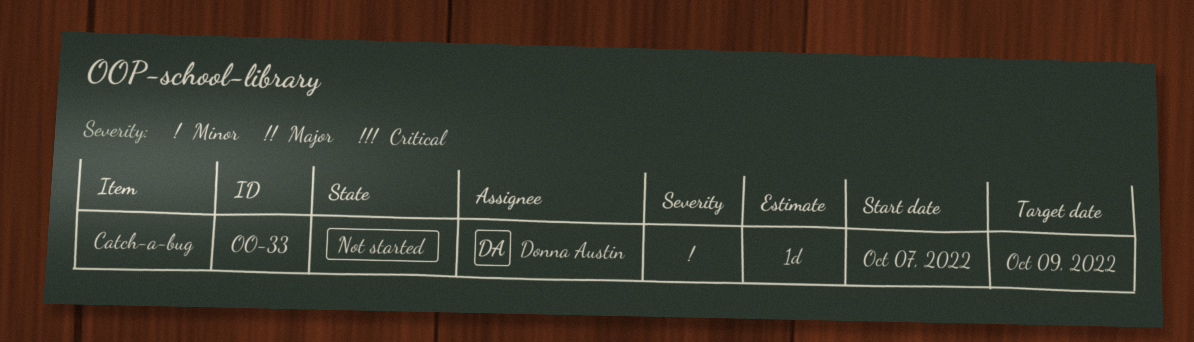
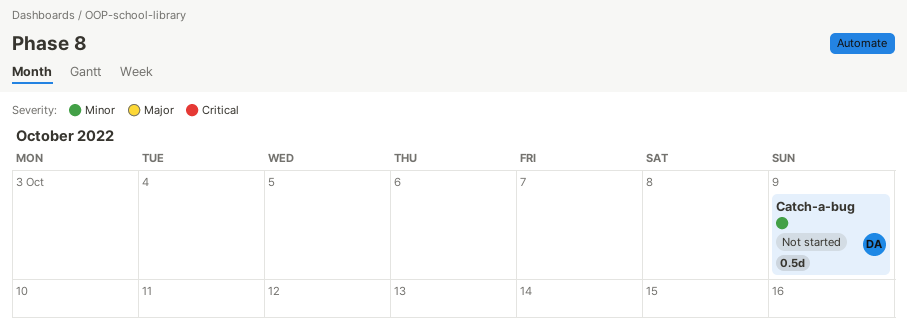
Catch-a-bug, estimate: 1d -> 0.5d

